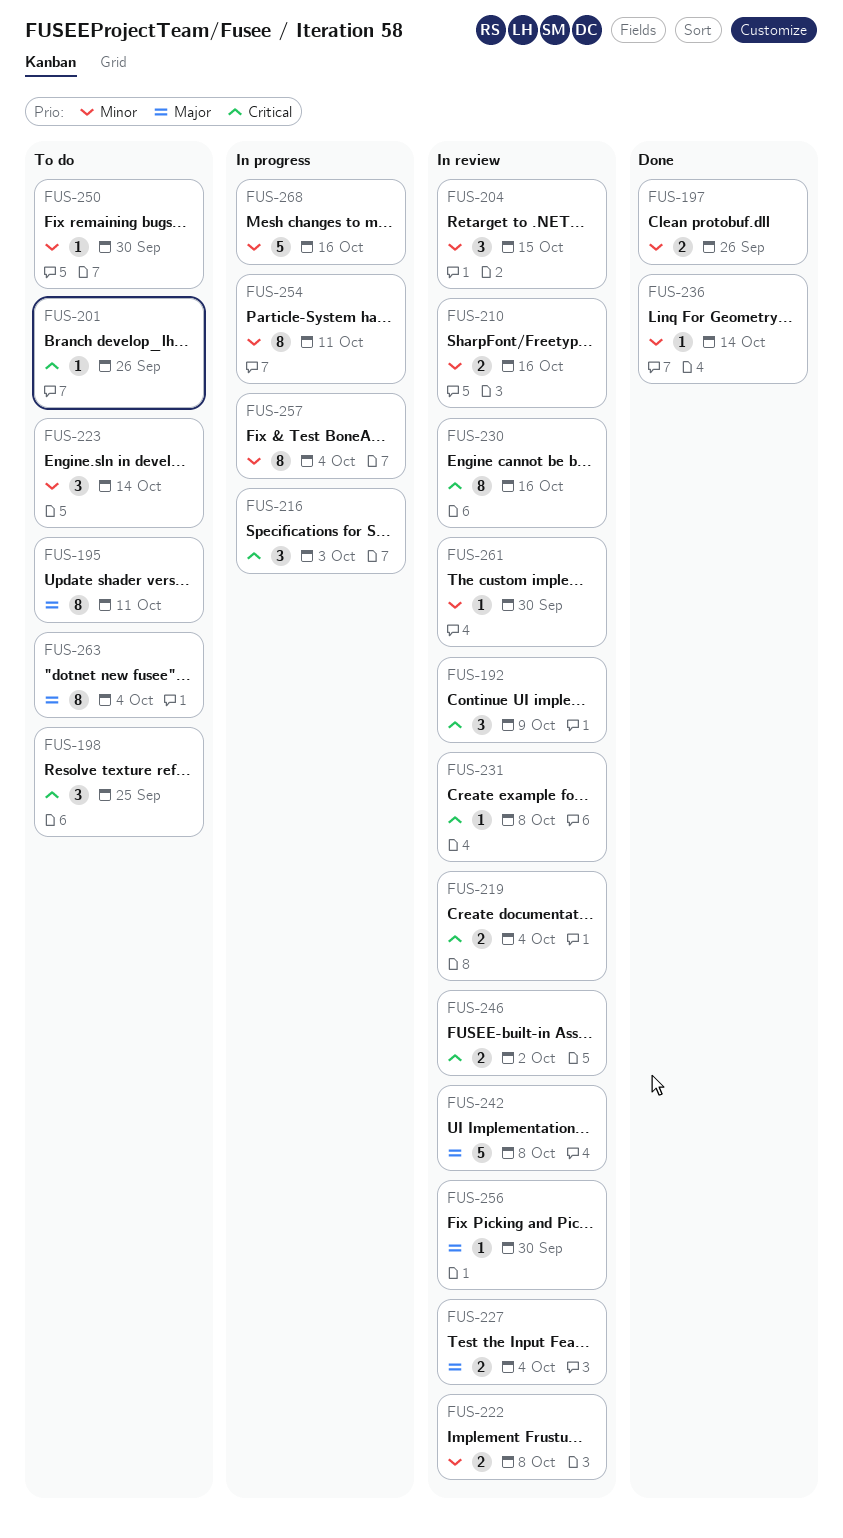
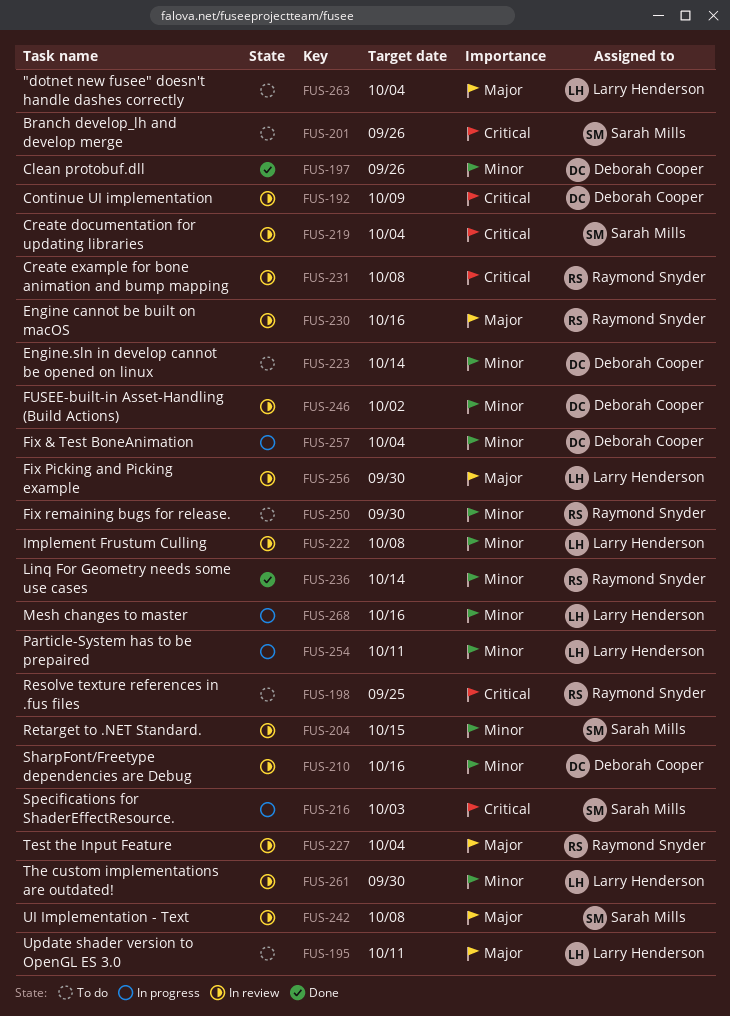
FUS-230, priority: Critical -> Major
FUS-246, priority: Critical -> Minor

